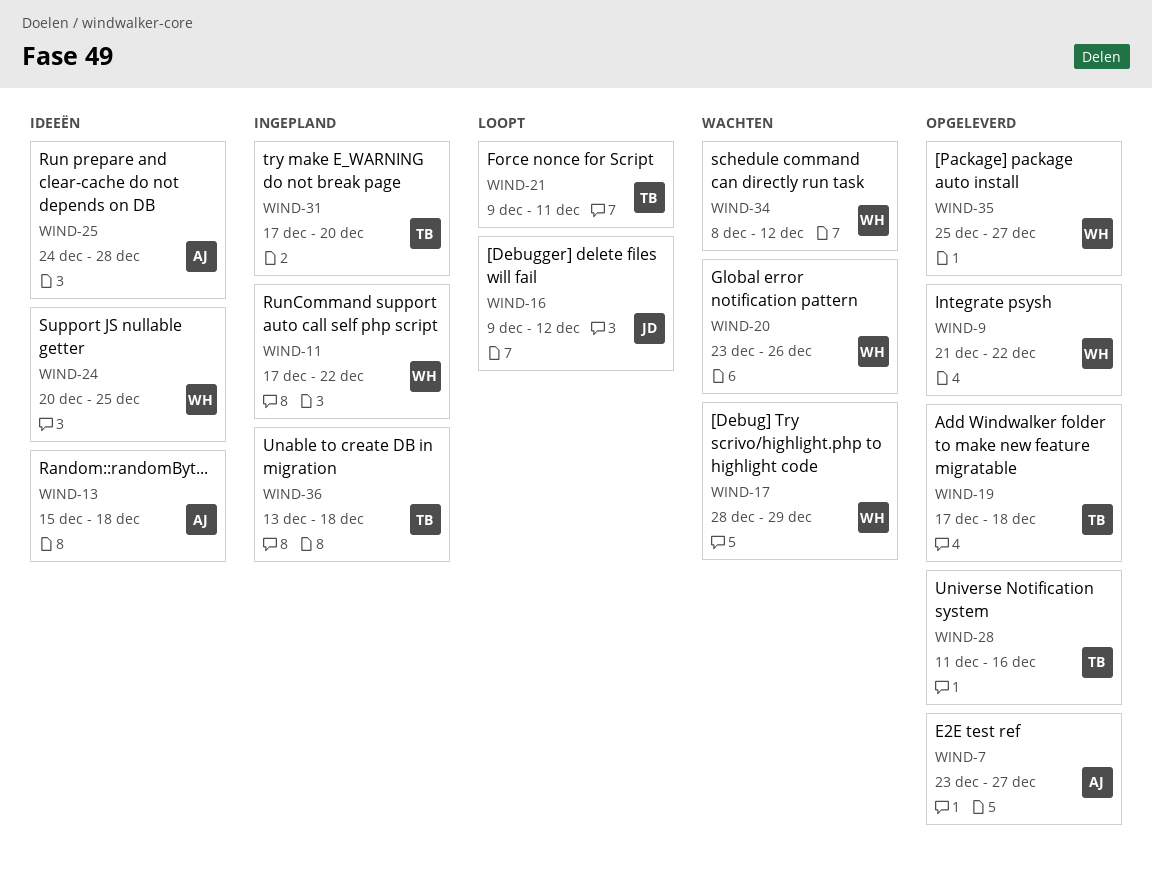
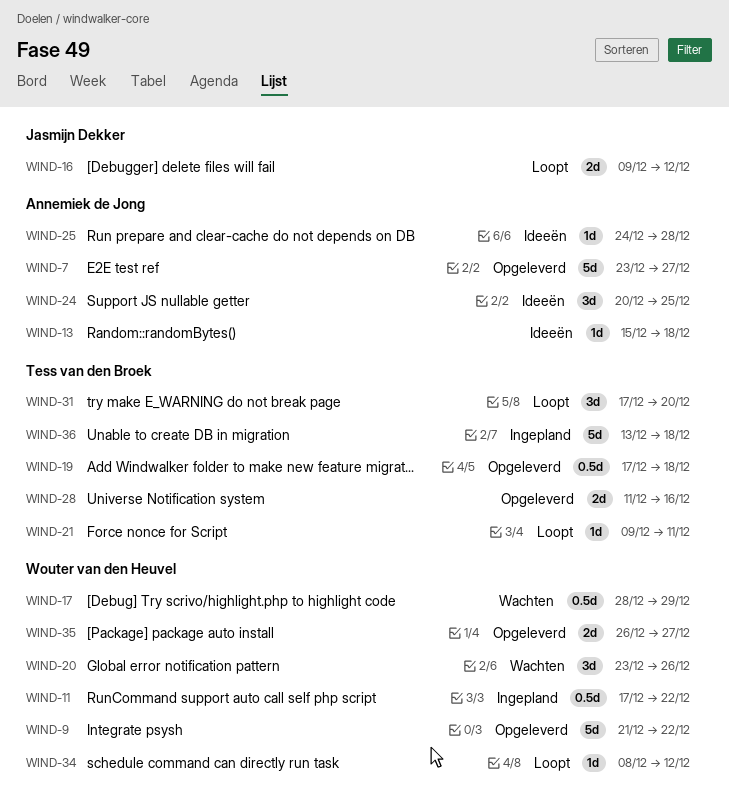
WIND-24, owner: Wouter van den Heuvel -> Annemiek de Jong
WIND-31, status: Ingepland -> Loopt
WIND-34, status: Wachten -> Loopt
WIND-35, start: Dec 25 -> Dec 26

